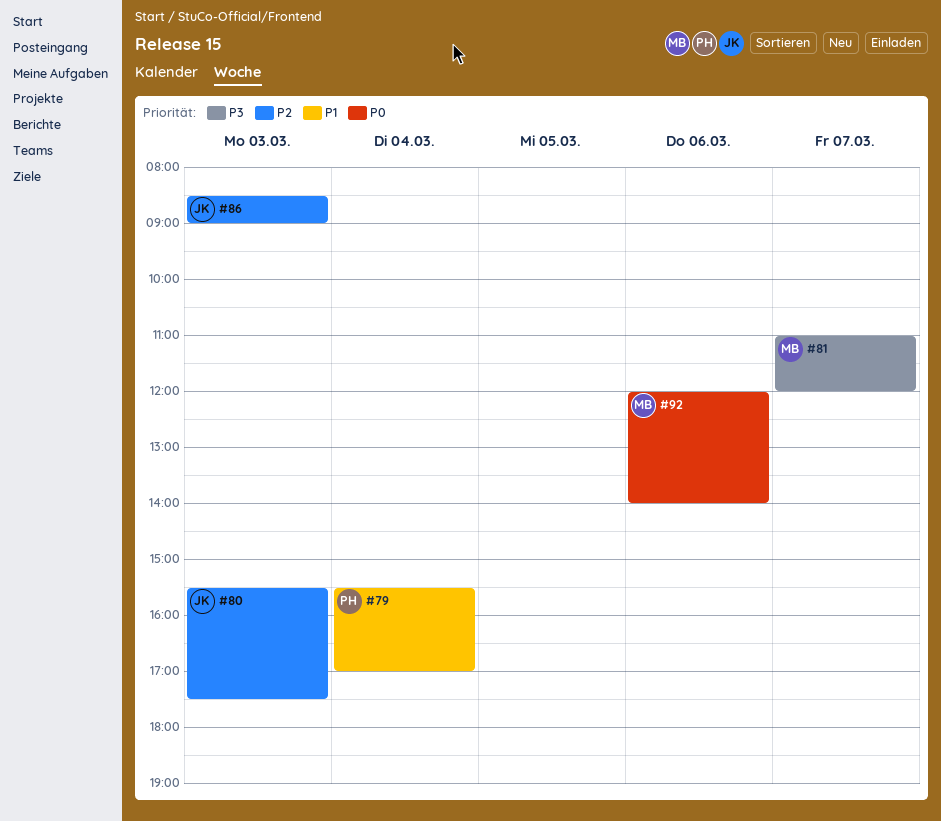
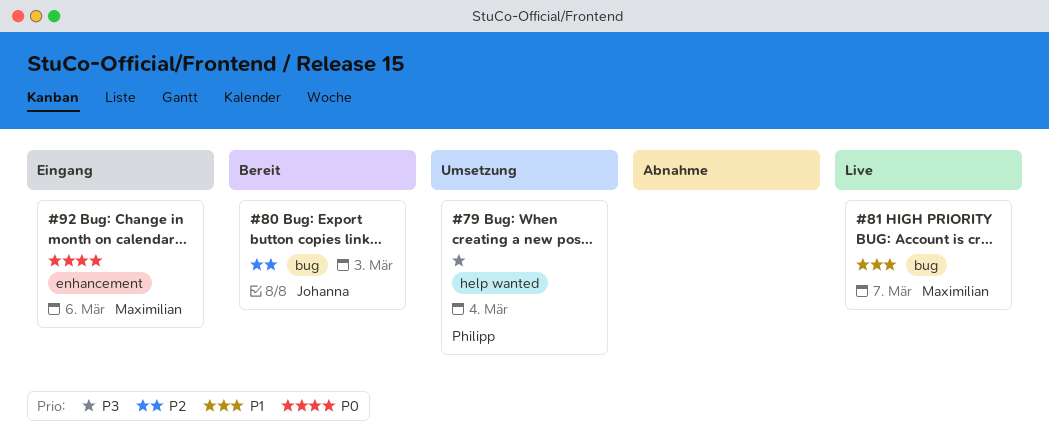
#79, priority: P1 -> P3
#81, priority: P3 -> P1
#86: present -> none

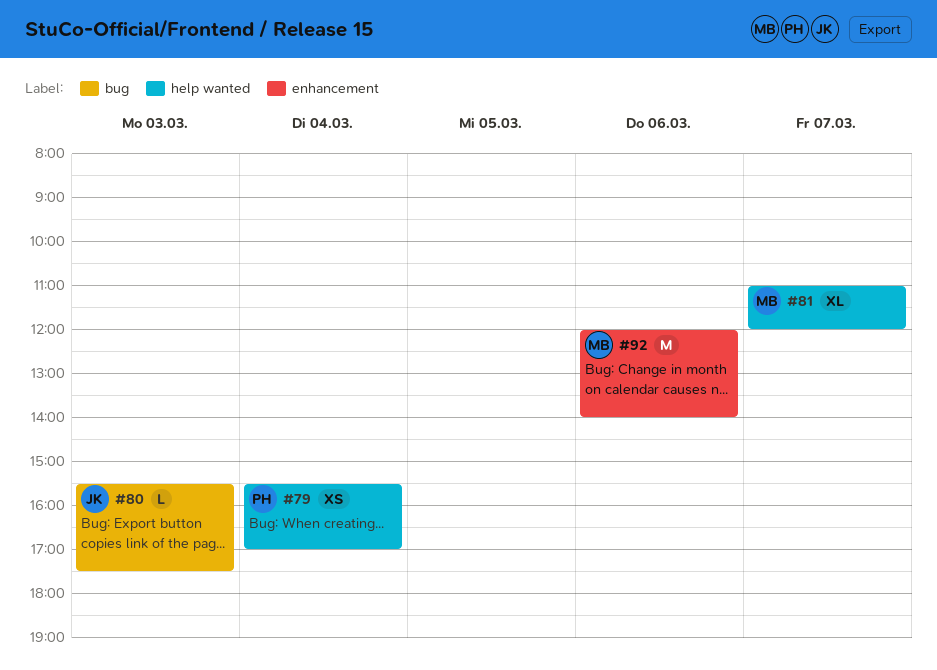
#81, label: bug -> help wanted

